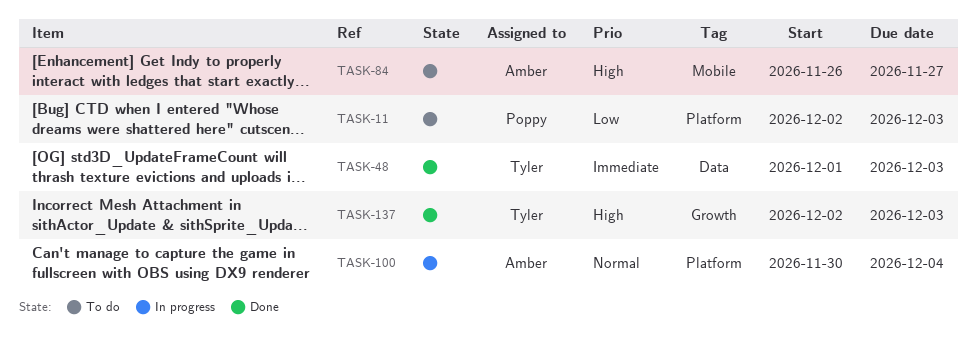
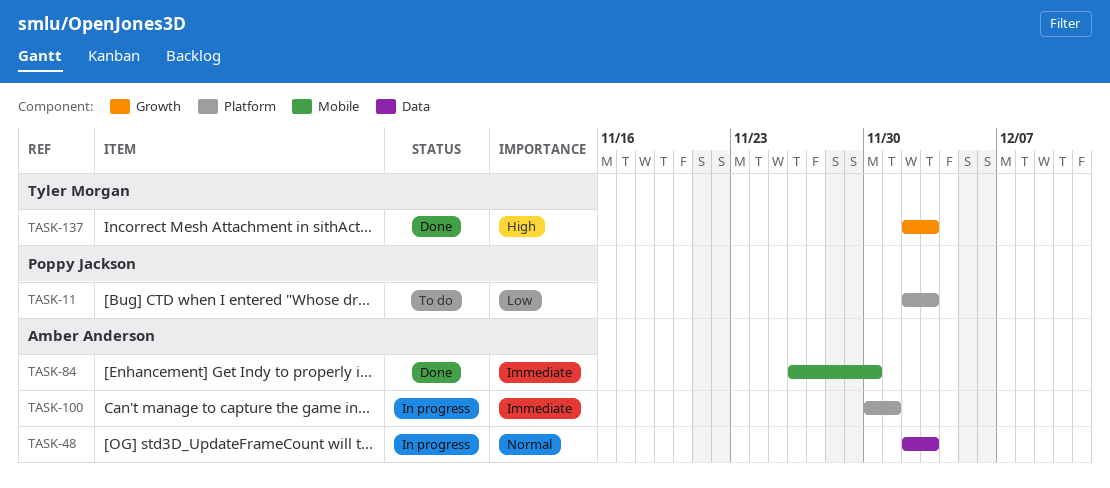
TASK-48, status: Done -> In progress
TASK-48, owner: Tyler Morgan -> Amber Anderson
TASK-48, priority: Immediate -> Normal
TASK-48, start: Dec 1 -> Dec 2
TASK-84, status: To do -> Done
TASK-84, priority: High -> Immediate
TASK-84, due: Nov 27 -> Nov 30
TASK-100, priority: Normal -> Immediate
TASK-100, due: Dec 4 -> Dec 1

